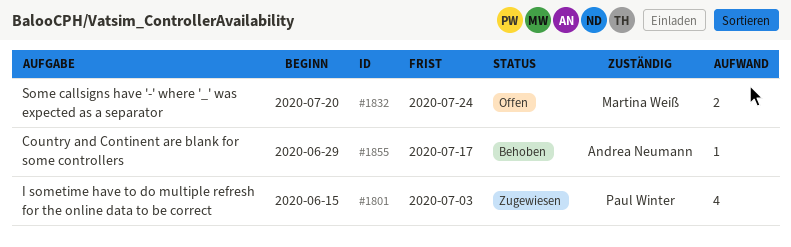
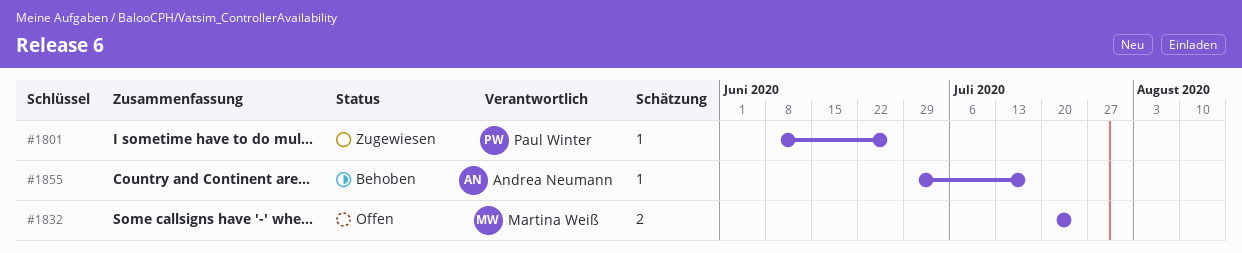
#1801, estimate: 4 -> 1
#1801, start: Jun 15 -> Jun 8
#1801, due: Jul 3 -> Jun 26

